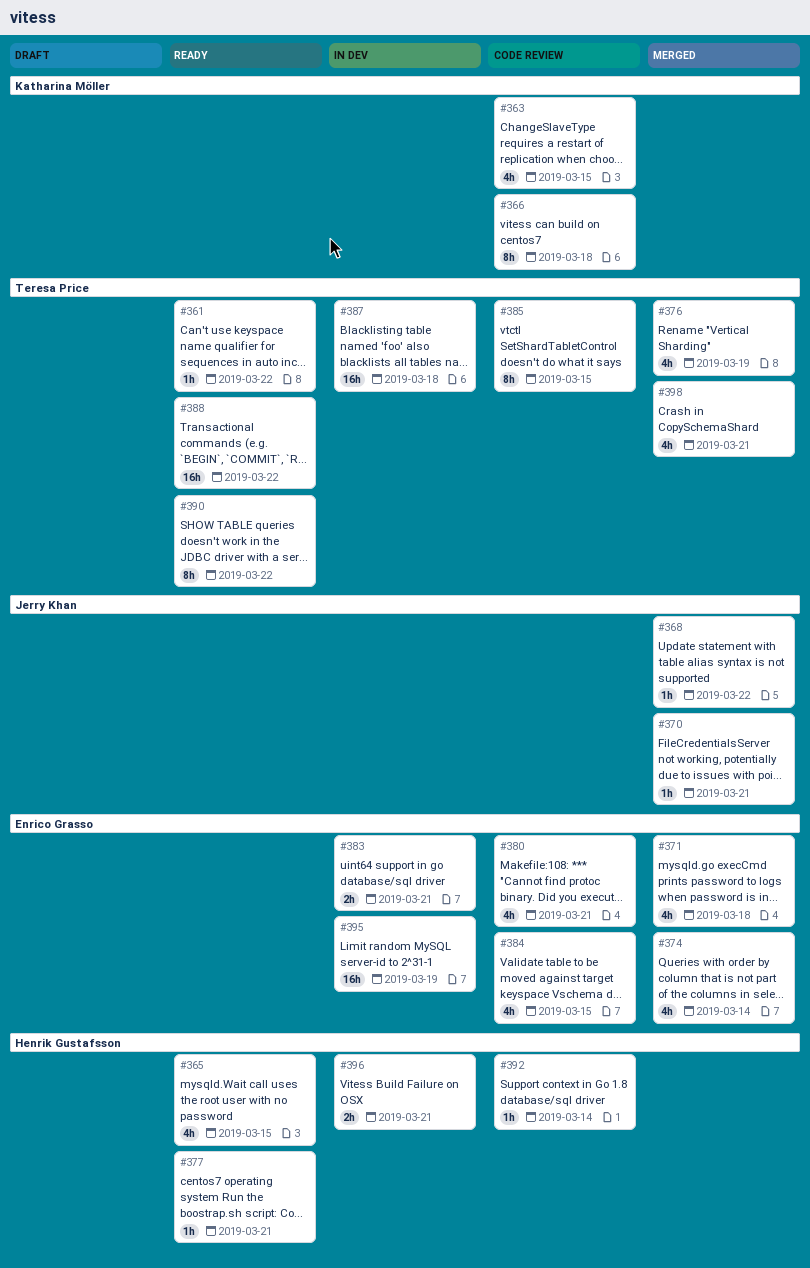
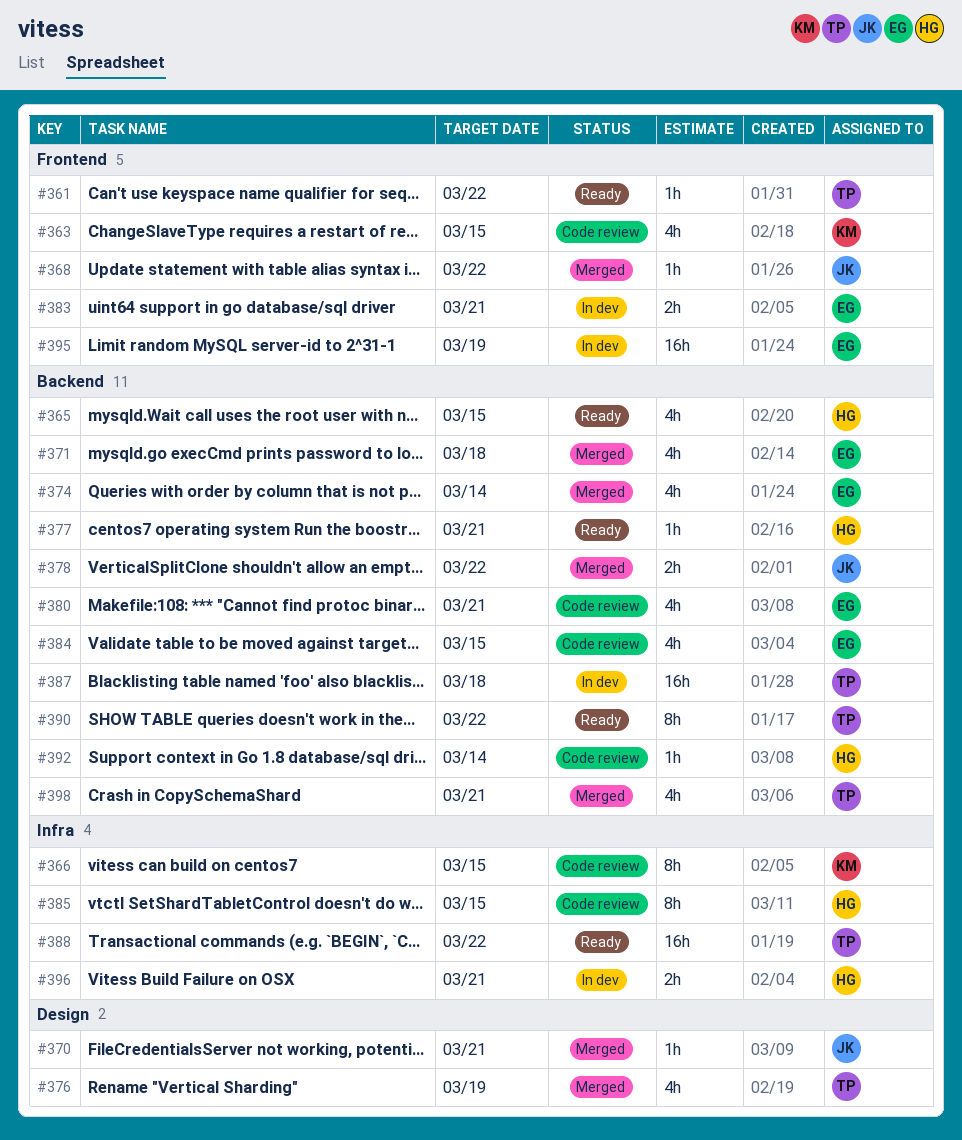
#366, due: Mar 18 -> Mar 15
#378: none -> present
#385, owner: Teresa Price -> Henrik Gustafsson

